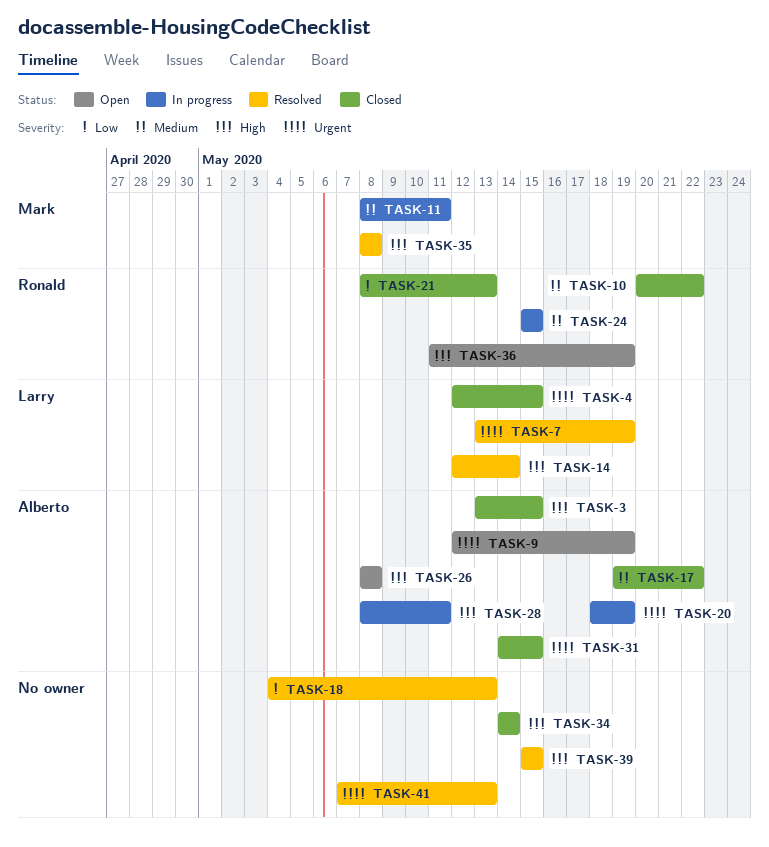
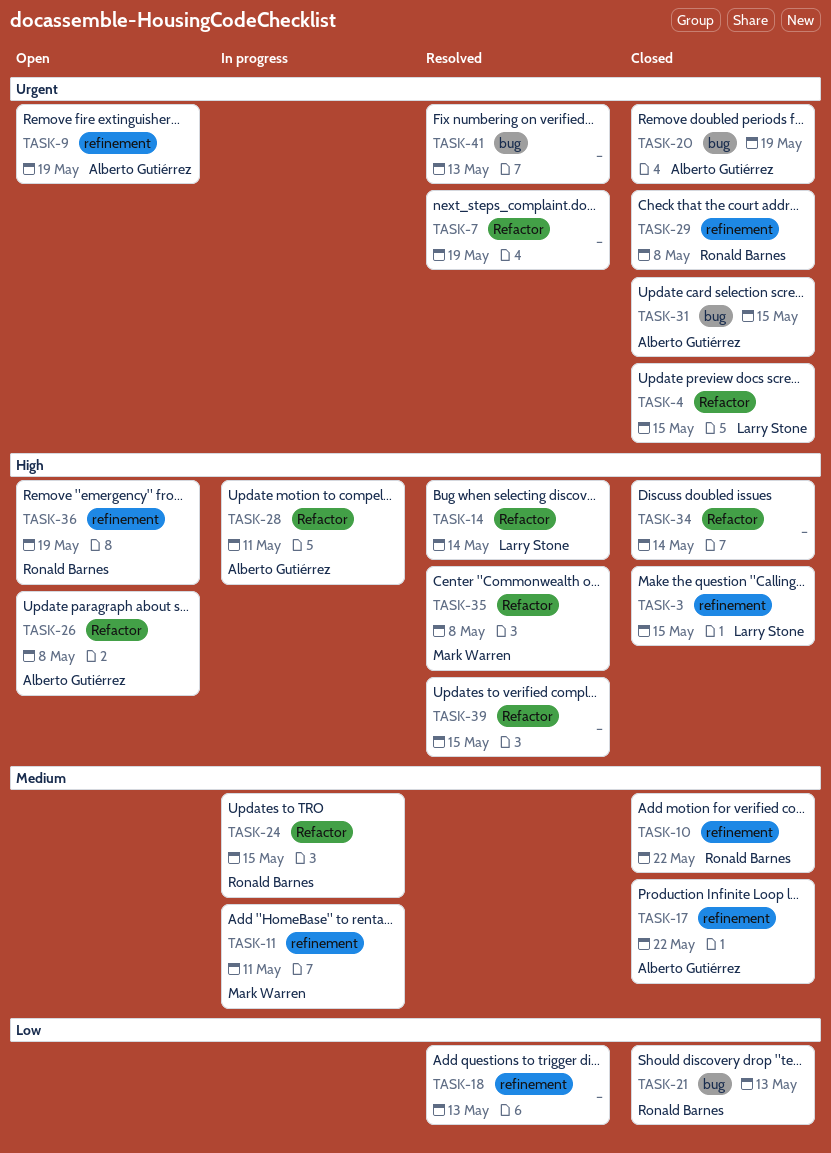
TASK-3, owner: Alberto Gutiérrez -> Larry Stone
TASK-7, owner: Larry Stone -> none
TASK-20, status: In progress -> Closed
TASK-29: none -> present

